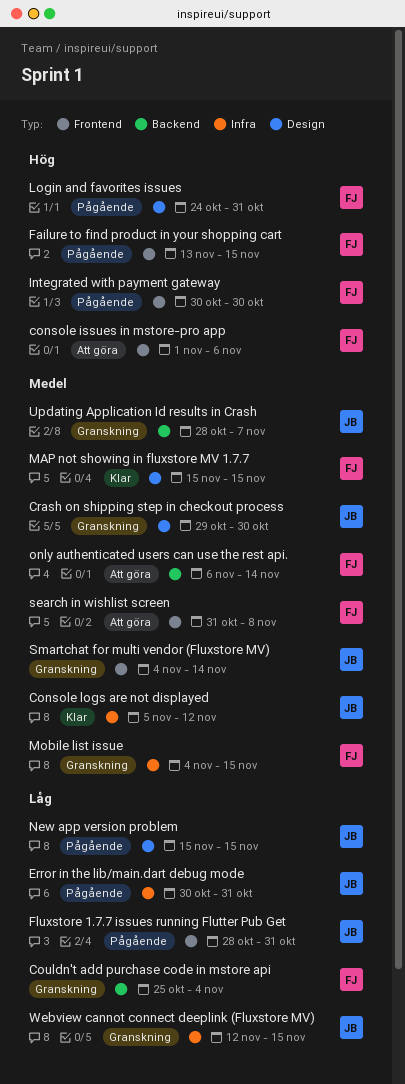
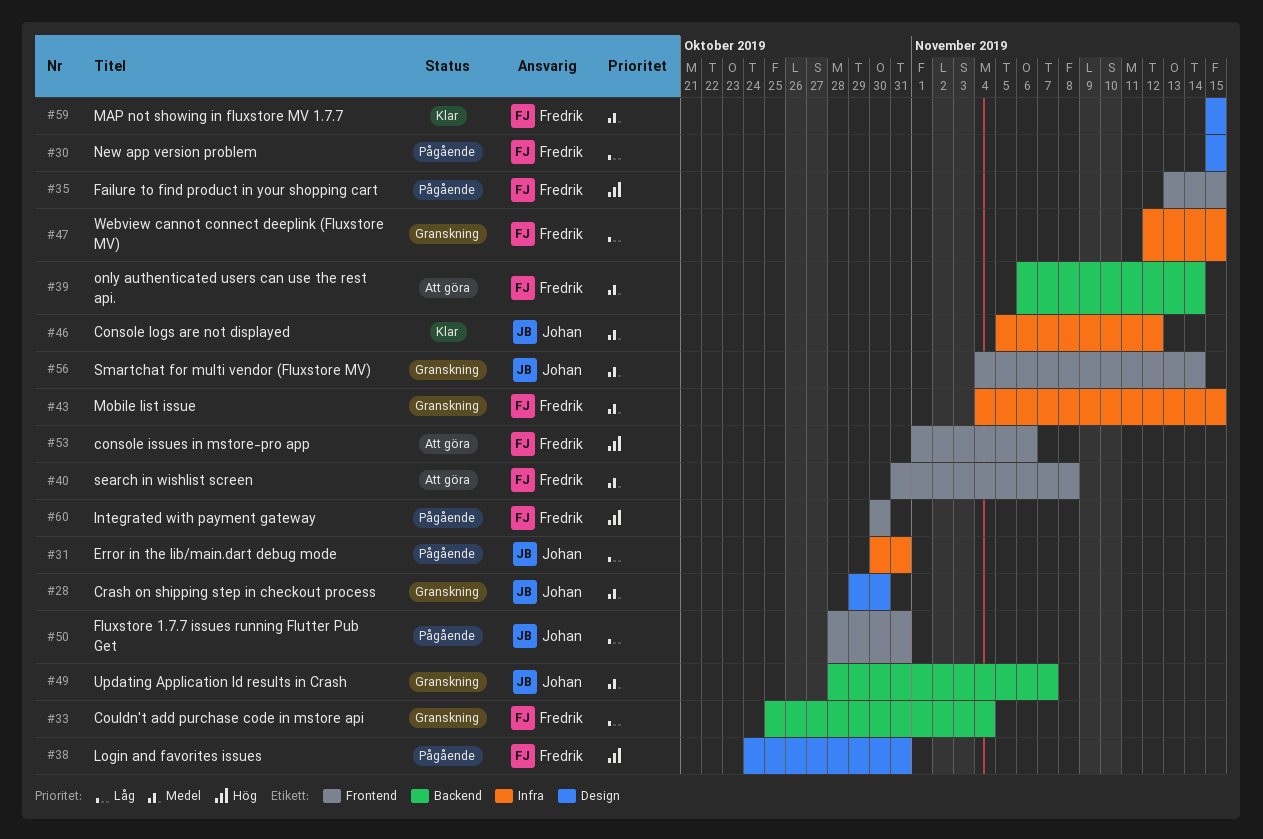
New app version problem, owner: Johan -> Fredrik
Webview cannot connect deeplink (Fluxstore MV), owner: Johan -> Fredrik

